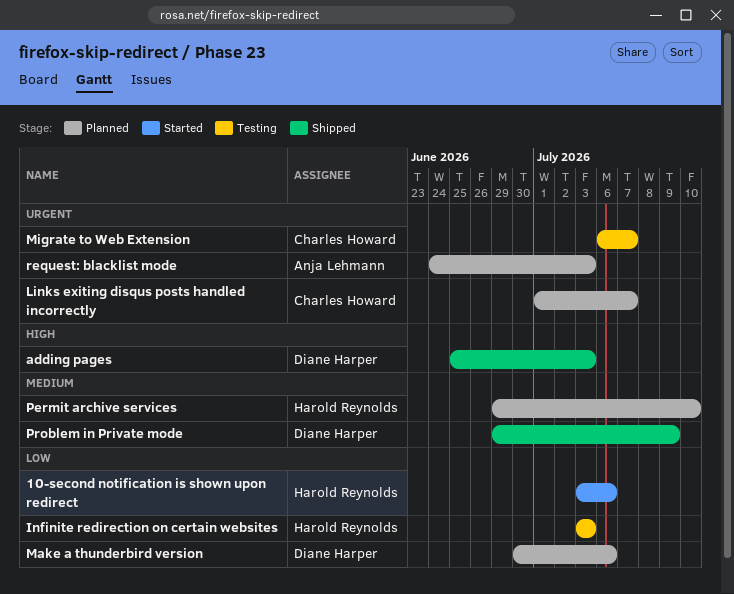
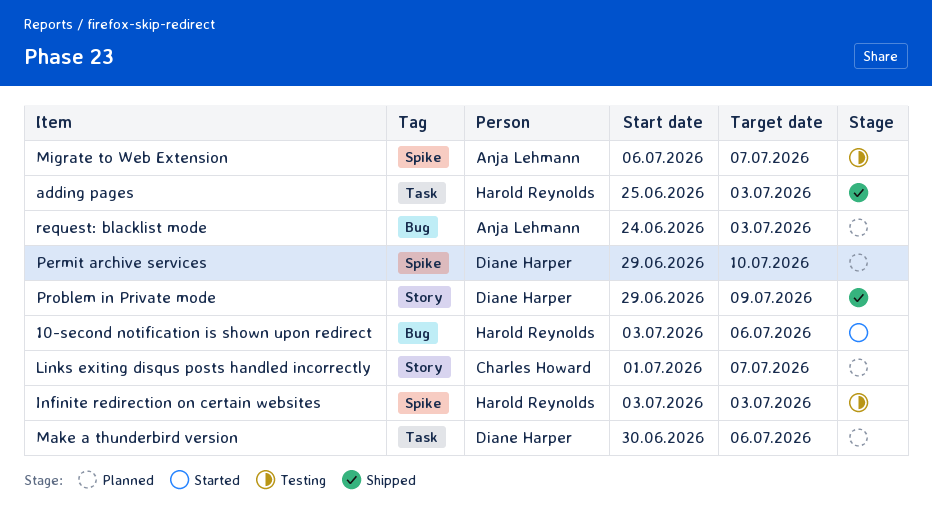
adding pages, owner: Diane Harper -> Harold Reynolds
Migrate to Web Extension, owner: Charles Howard -> Anja Lehmann
Permit archive services, owner: Harold Reynolds -> Diane Harper

